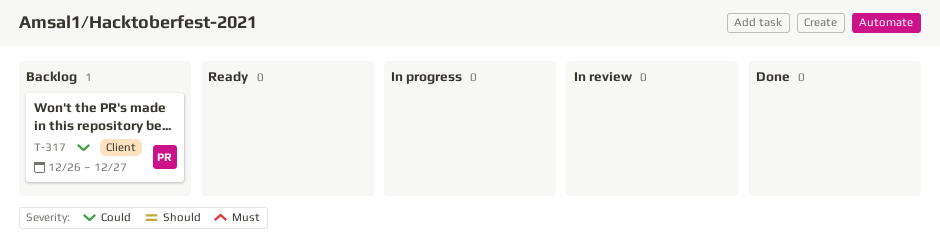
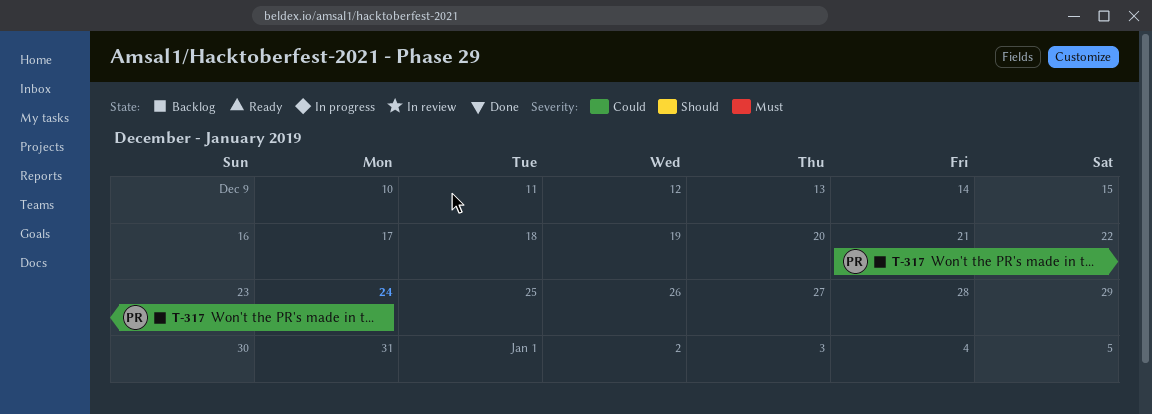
T-317, start: Dec 26 -> Dec 21
T-317, due: Dec 27 -> Dec 24

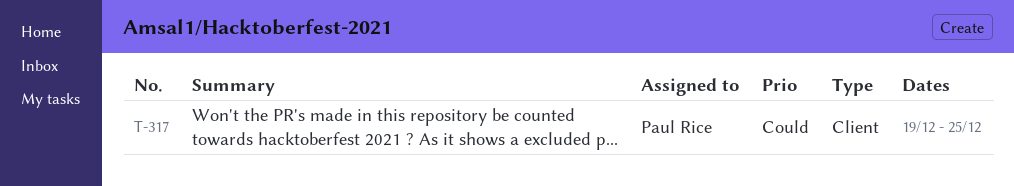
T-317, start: Dec 21 -> Dec 19
T-317, due: Dec 24 -> Dec 25

